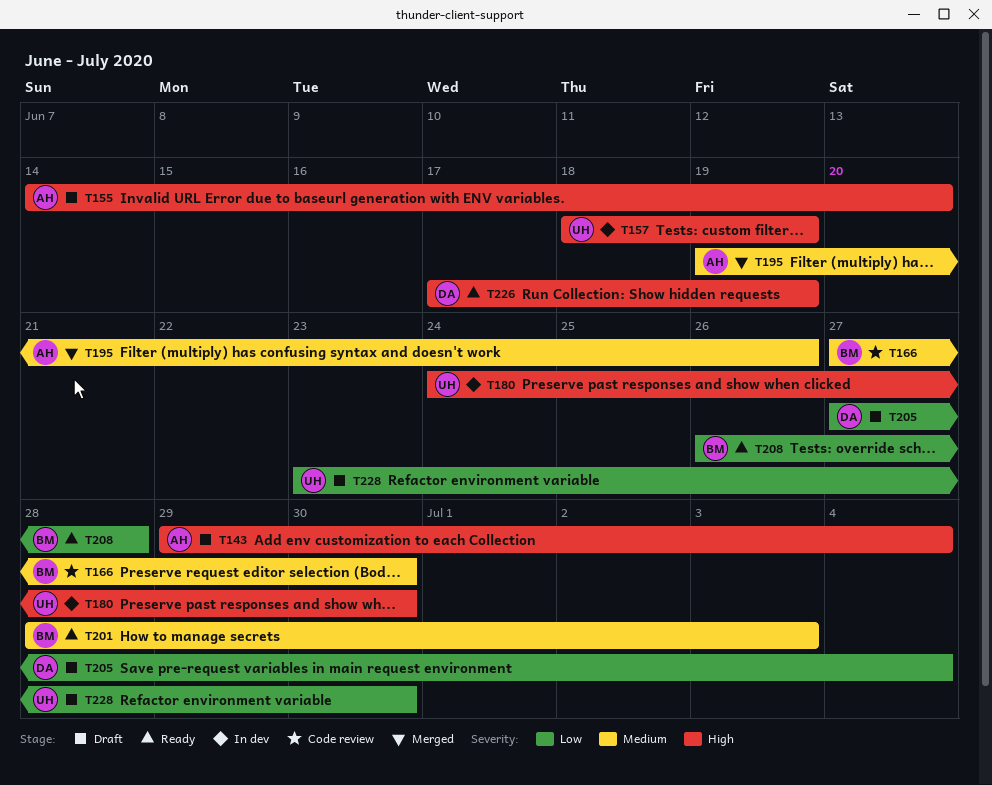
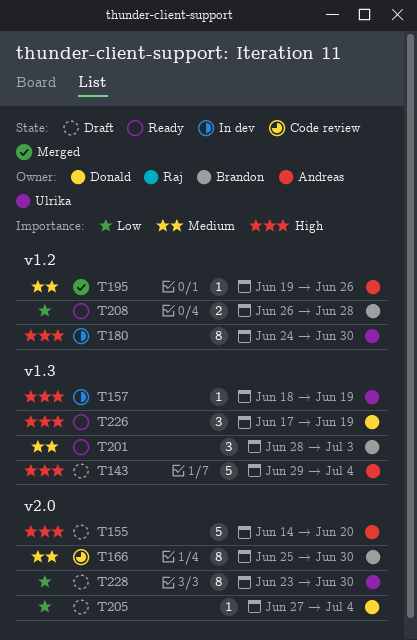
T166, start: Jun 27 -> Jun 25

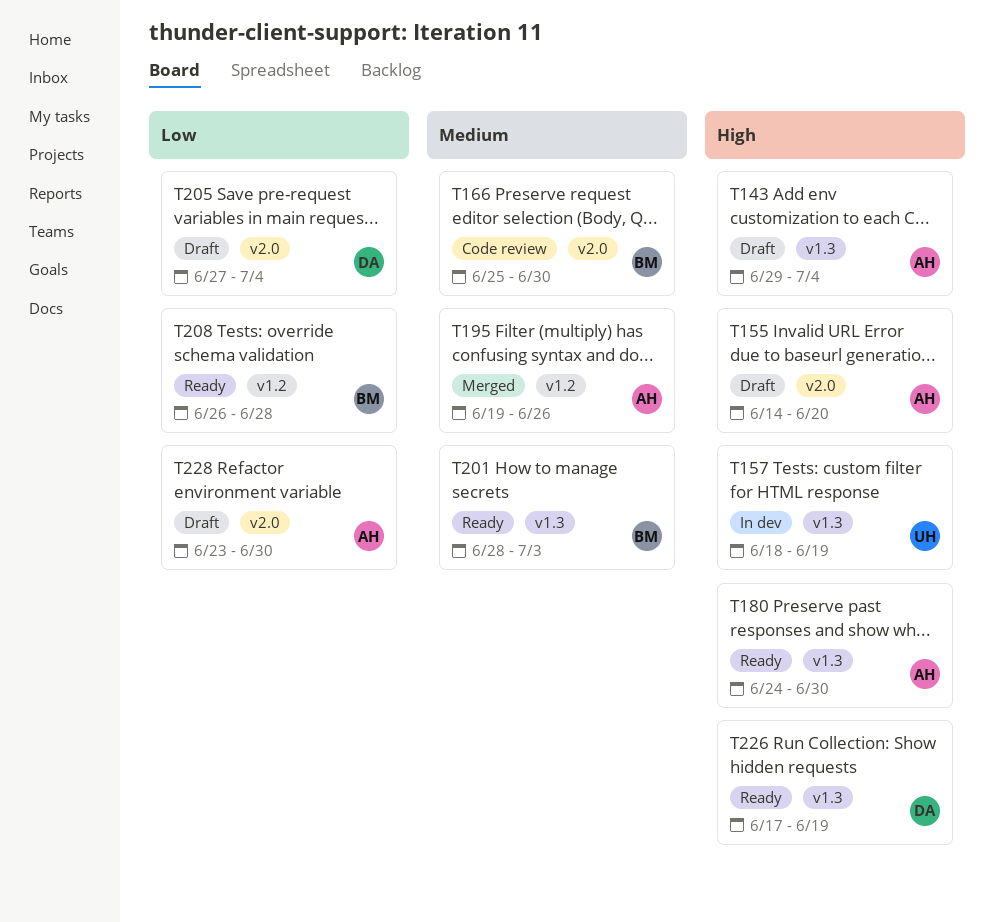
T180, status: In dev -> Ready
T180, owner: Ulrika -> Andreas
T180, label: v1.2 -> v1.3
T228, owner: Ulrika -> Andreas

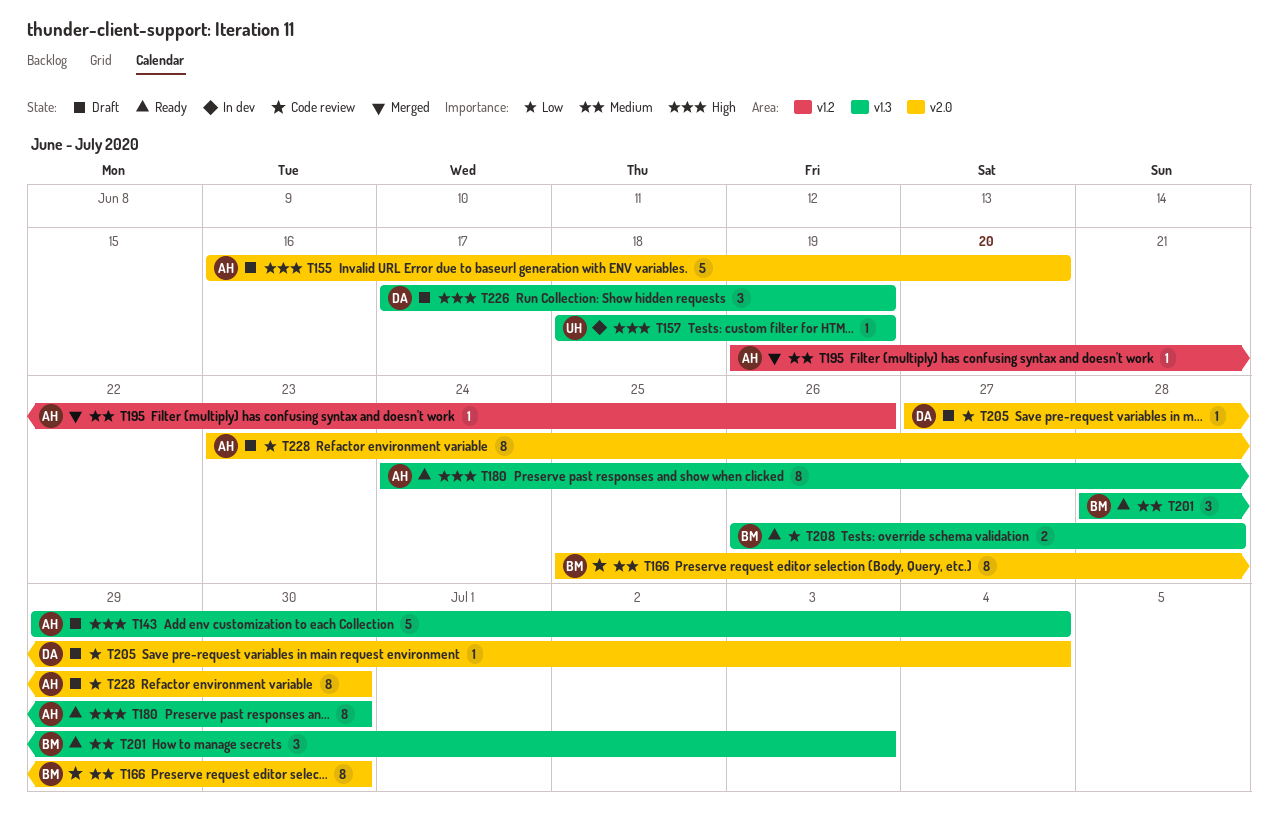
T155, start: Jun 14 -> Jun 16
T208, label: v1.2 -> v1.3
T226, status: Ready -> Draft

